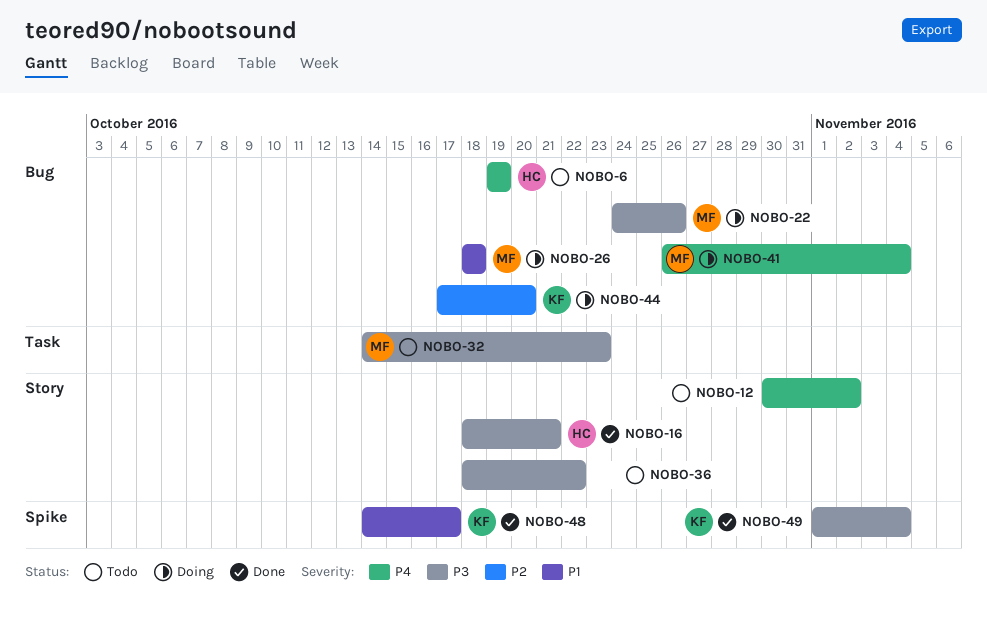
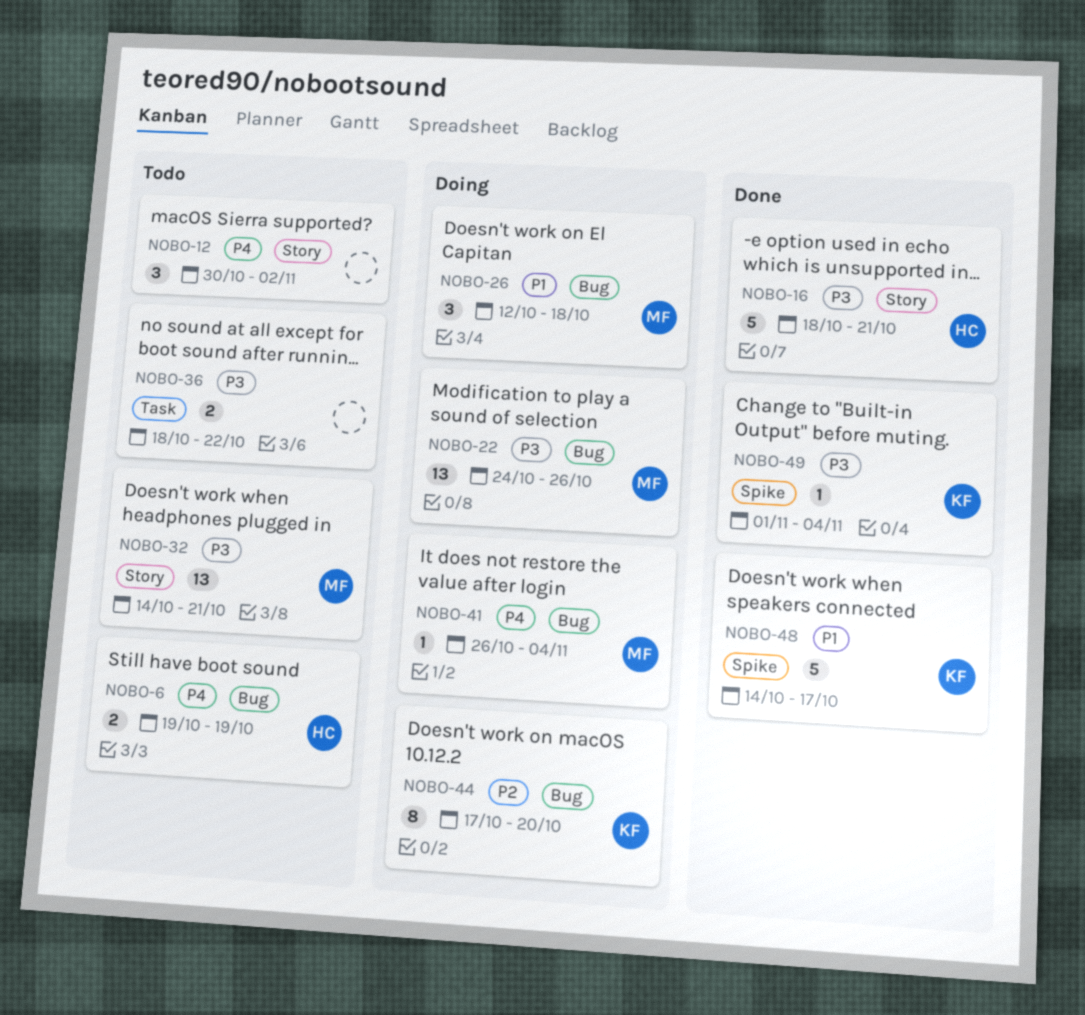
NOBO-26, start: Oct 18 -> Oct 12
NOBO-32, label: Task -> Story
NOBO-32, due: Oct 23 -> Oct 21
NOBO-36, label: Story -> Task

